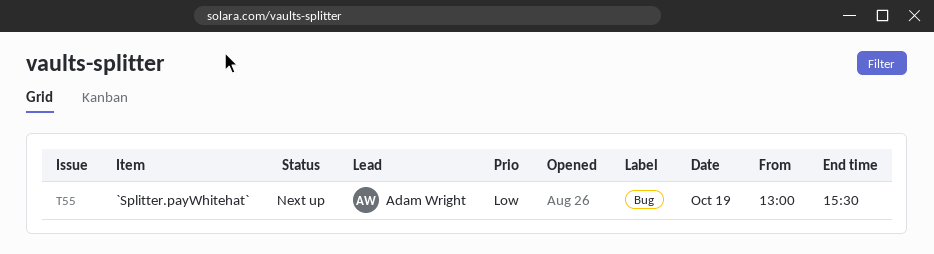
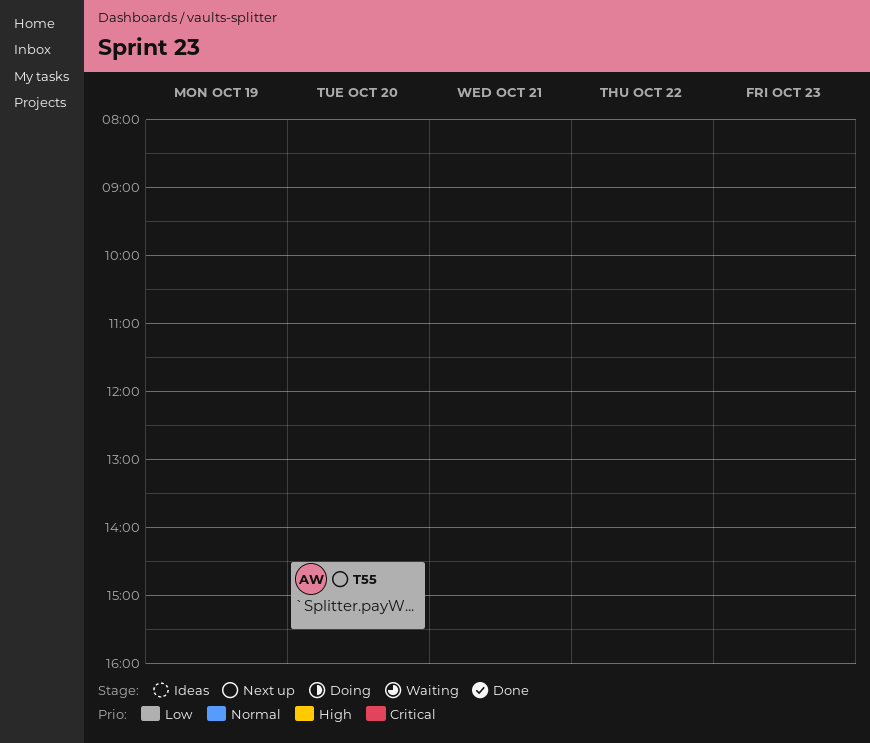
T55, day: Oct 19 -> Oct 20
T55, begins: 13:00 -> 14:30

